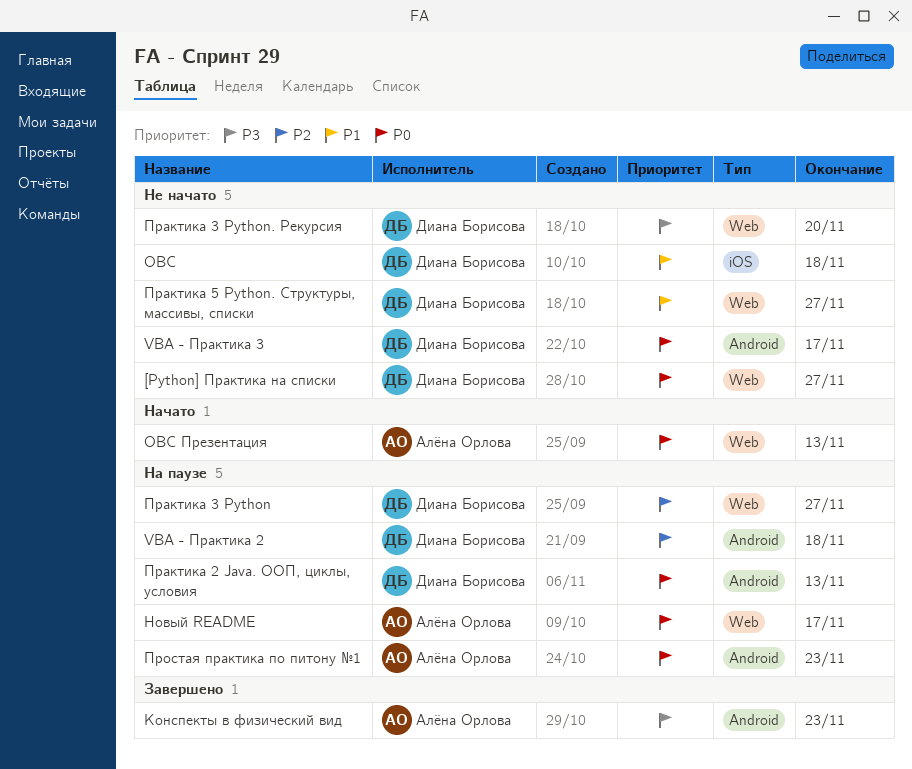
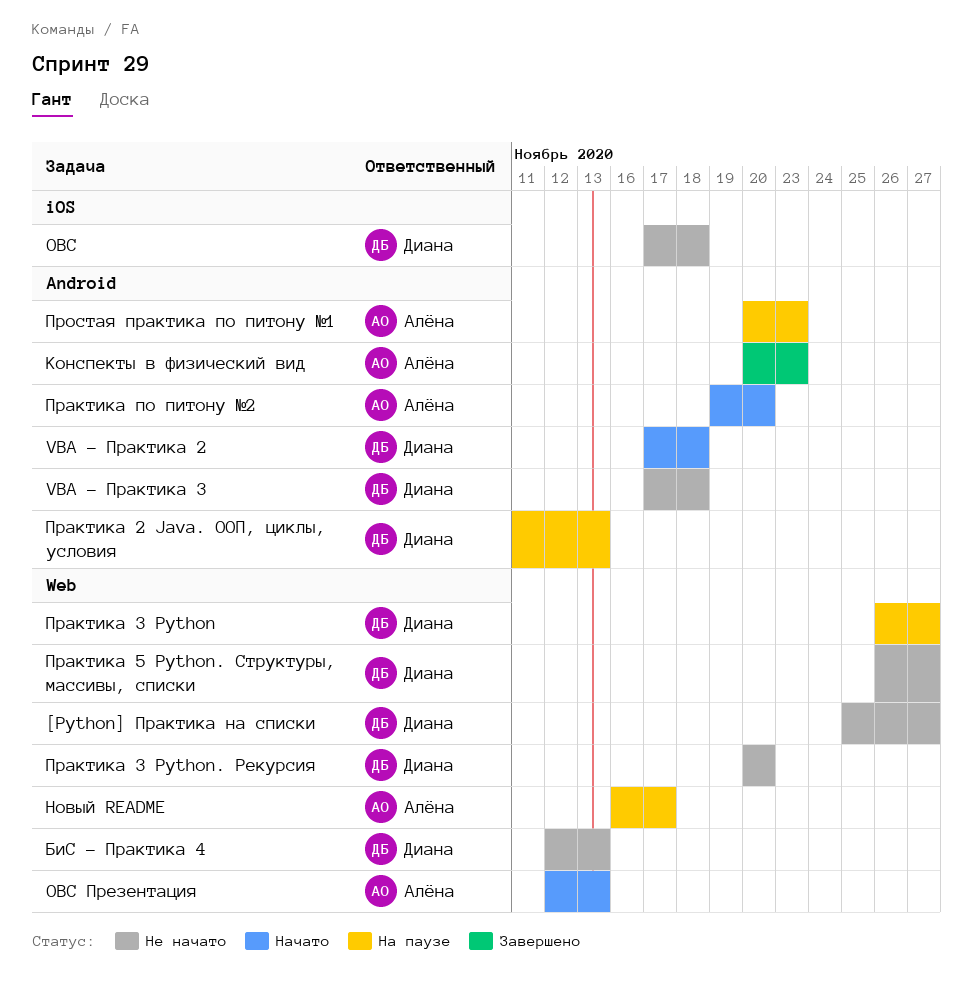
VBA - Практика 2, status: На паузе -> Начато
VBA - Практика 3, due: Nov 17 -> Nov 18
БиС - Практика 4: none -> present
Практика по питону №2: none -> present

